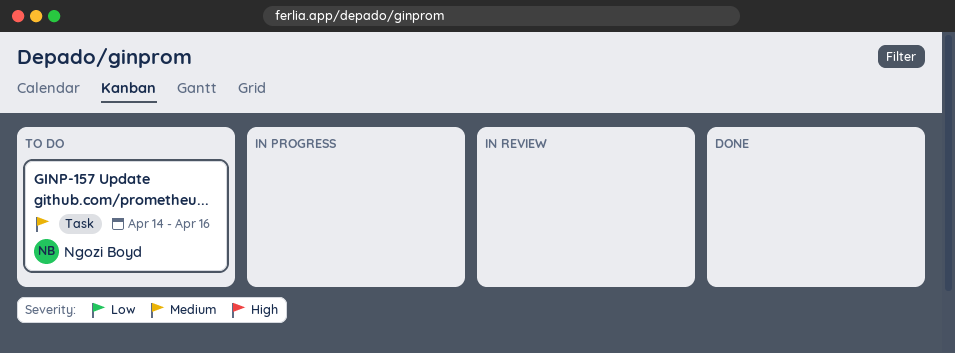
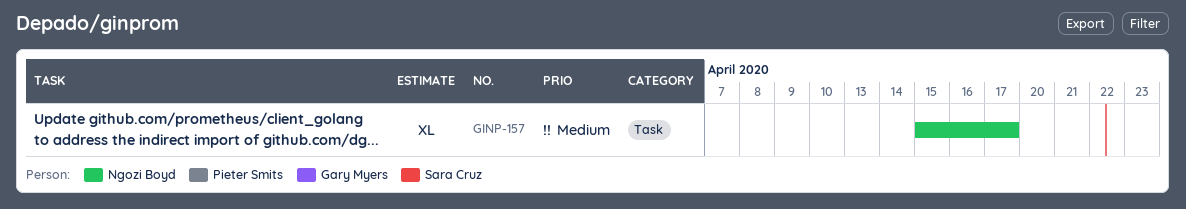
GINP-157, start: Apr 14 -> Apr 15
GINP-157, due: Apr 16 -> Apr 17

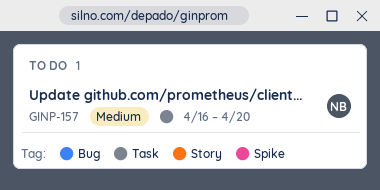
GINP-157, start: Apr 15 -> Apr 16
GINP-157, due: Apr 17 -> Apr 20

